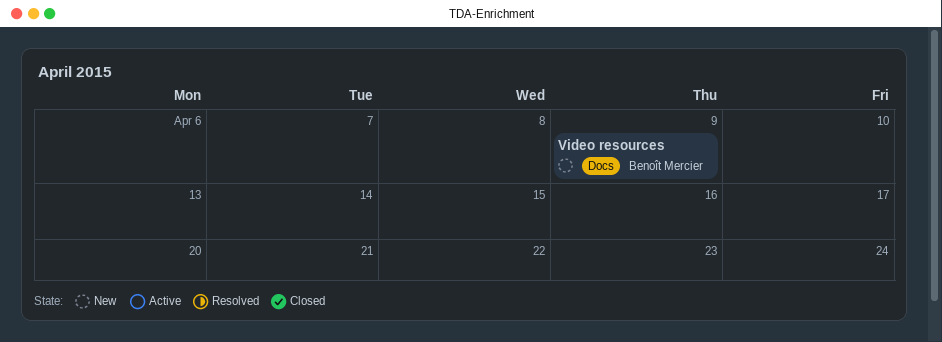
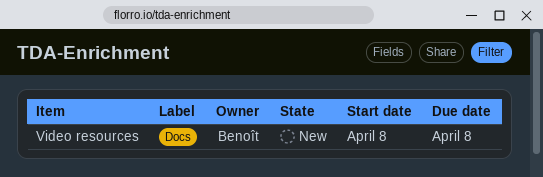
Video resources, due: Apr 9 -> Apr 8

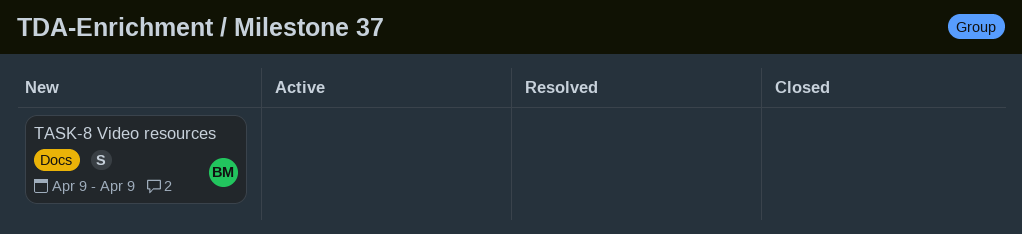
Video resources, start: Apr 8 -> Apr 9
Video resources, due: Apr 8 -> Apr 9

